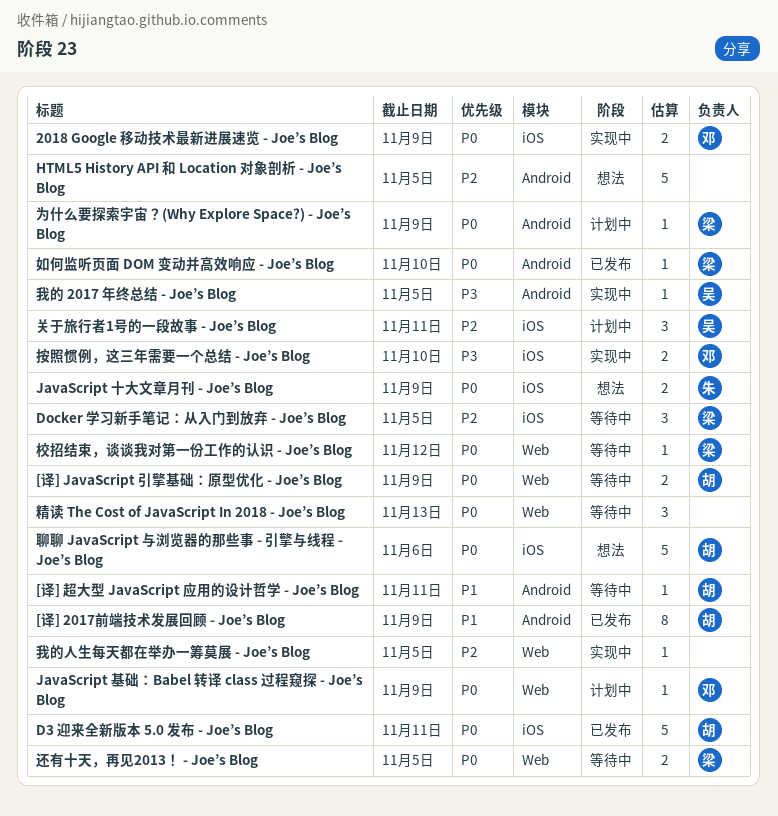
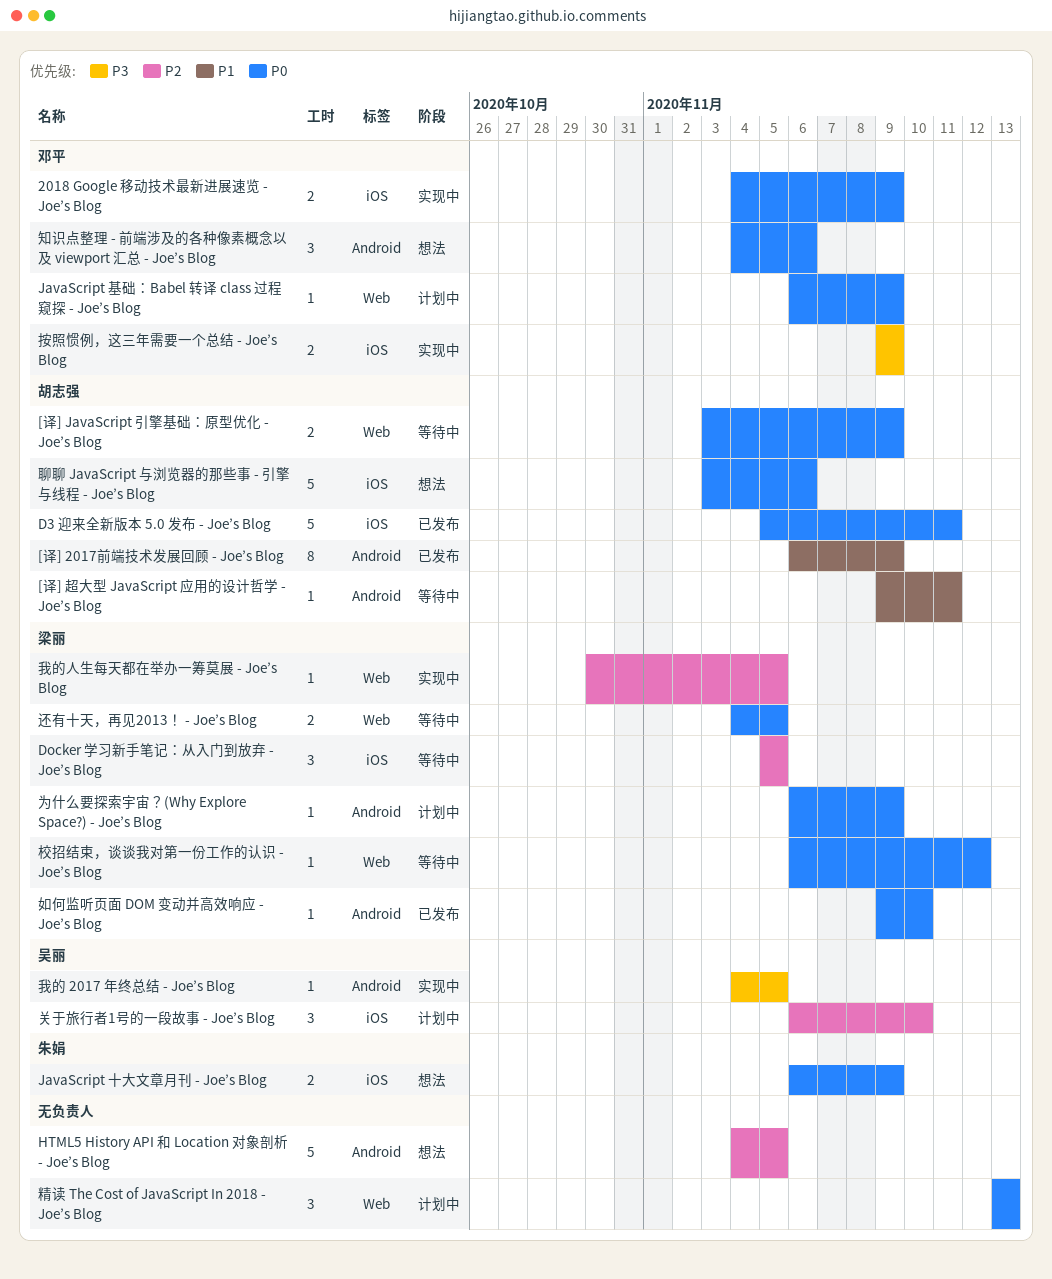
关于旅行者1号的一段故事 - Joe’s Blog, due: Nov 11 -> Nov 10
我的人生每天都在举办一筹莫展 - Joe’s Blog, owner: none -> 梁丽
按照惯例，这三年需要一个总结 - Joe’s Blog, due: Nov 10 -> Nov 9
知识点整理 - 前端涉及的各种像素概念以及 viewport 汇总 - Joe’s Blog: none -> present
精读 The Cost of JavaScript In 2018 - Joe’s Blog, status: 等待中 -> 计划中

